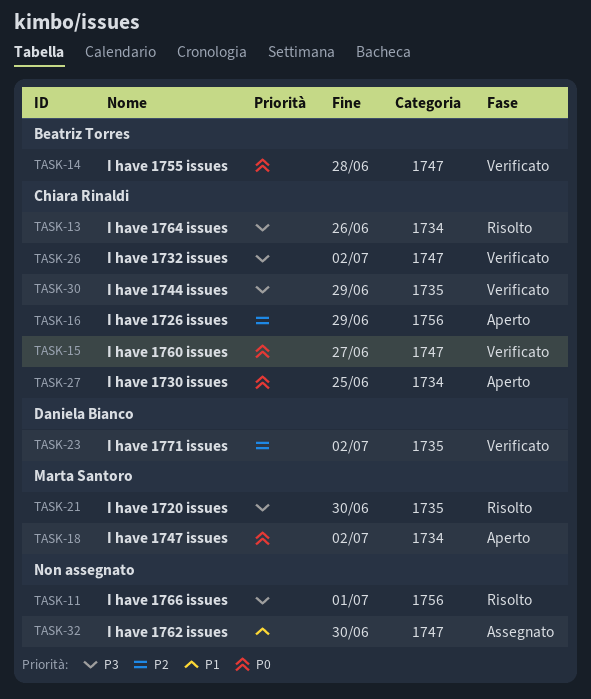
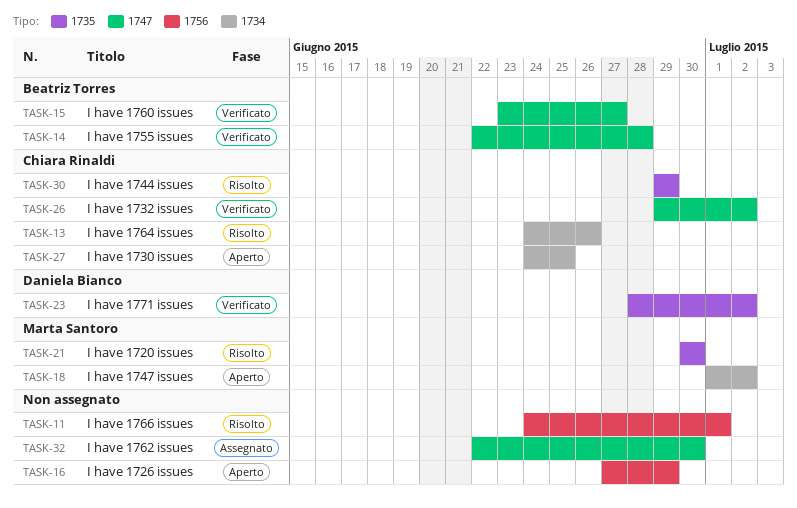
TASK-15, owner: Chiara Rinaldi -> Beatriz Torres
TASK-16, owner: Chiara Rinaldi -> none
TASK-30, status: Verificato -> Risolto

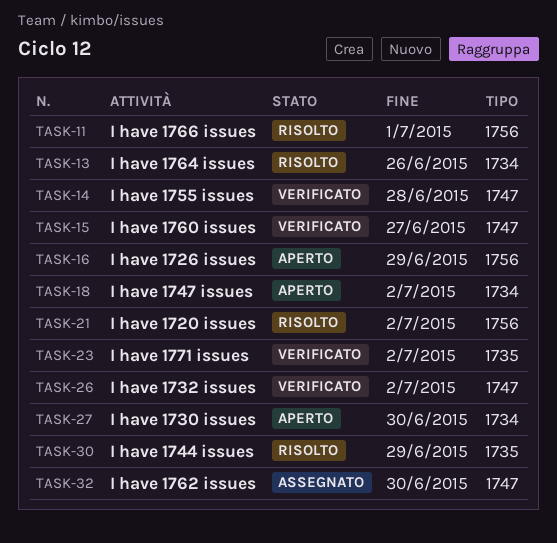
TASK-21, label: 1735 -> 1756
TASK-21, due: Jun 30 -> Jul 2
TASK-27, due: Jun 25 -> Jun 30

